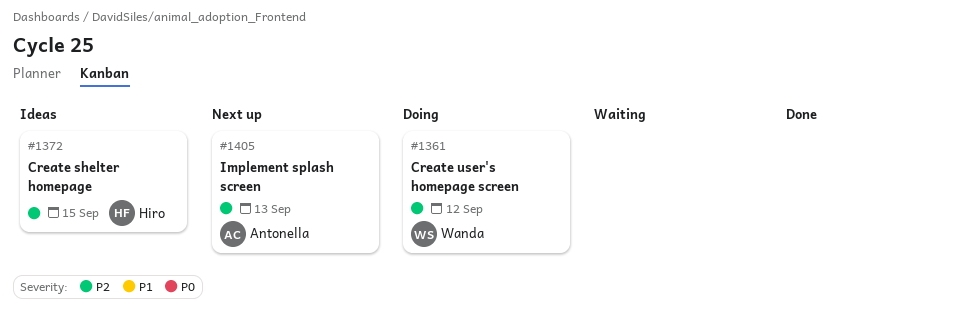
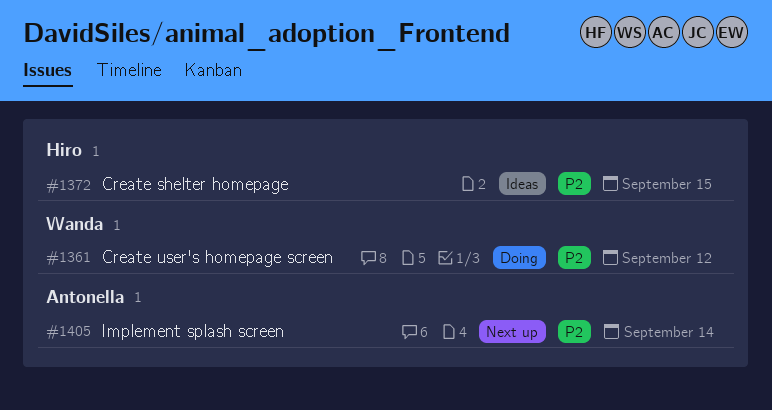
#1405, due: Sep 13 -> Sep 14

